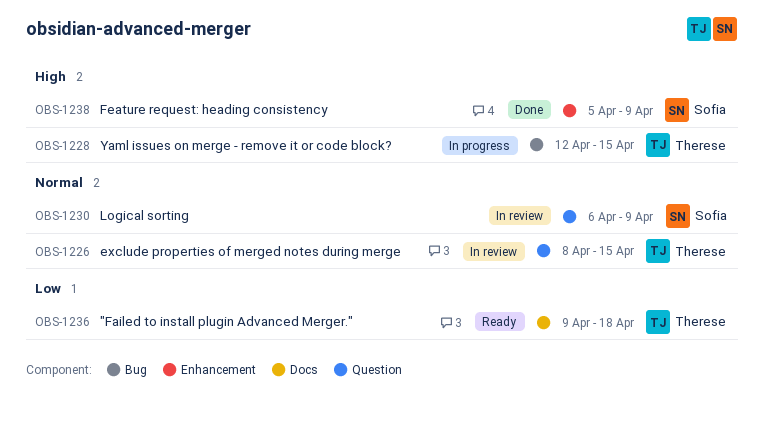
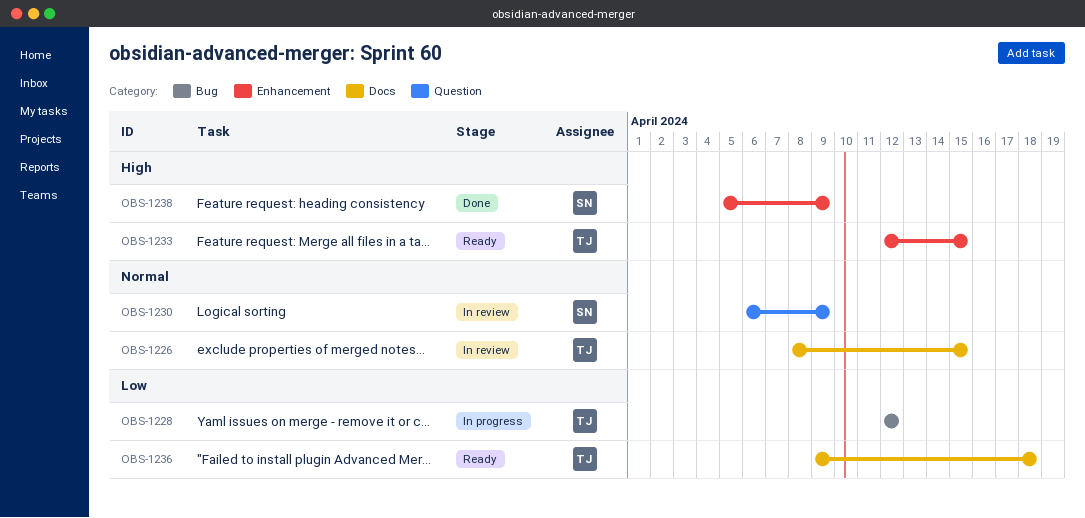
OBS-1226, label: Question -> Docs
OBS-1228, priority: High -> Low
OBS-1228, due: Apr 15 -> Apr 12
OBS-1233: none -> present

